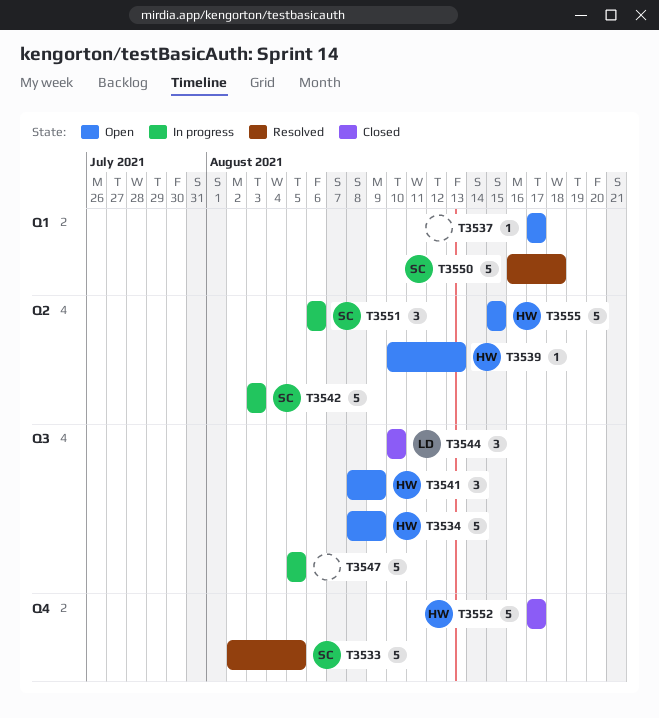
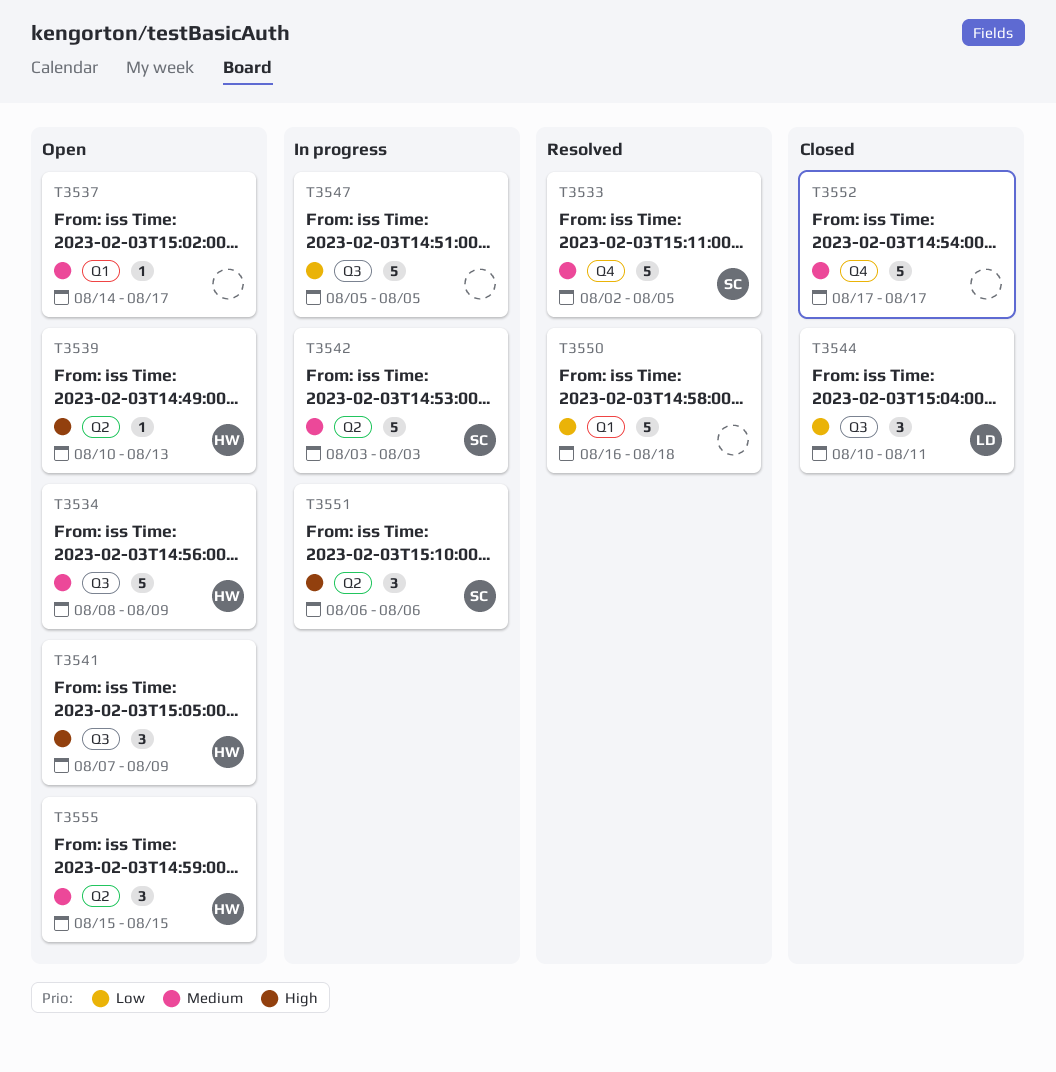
T3537, start: Aug 17 -> Aug 14
T3541, start: Aug 8 -> Aug 7
T3544, due: Aug 10 -> Aug 11
T3550, owner: SC -> none
T3552, owner: HW -> none
T3555, estimate: 5 -> 3

